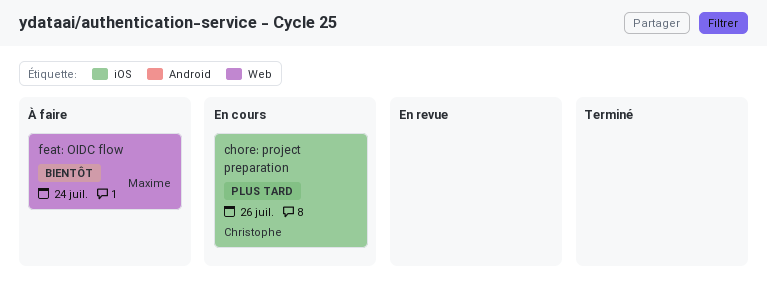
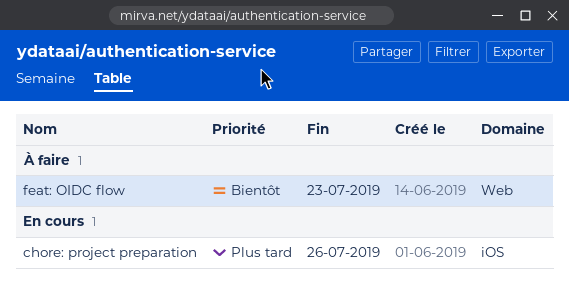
feat: OIDC flow, due: Jul 24 -> Jul 23

